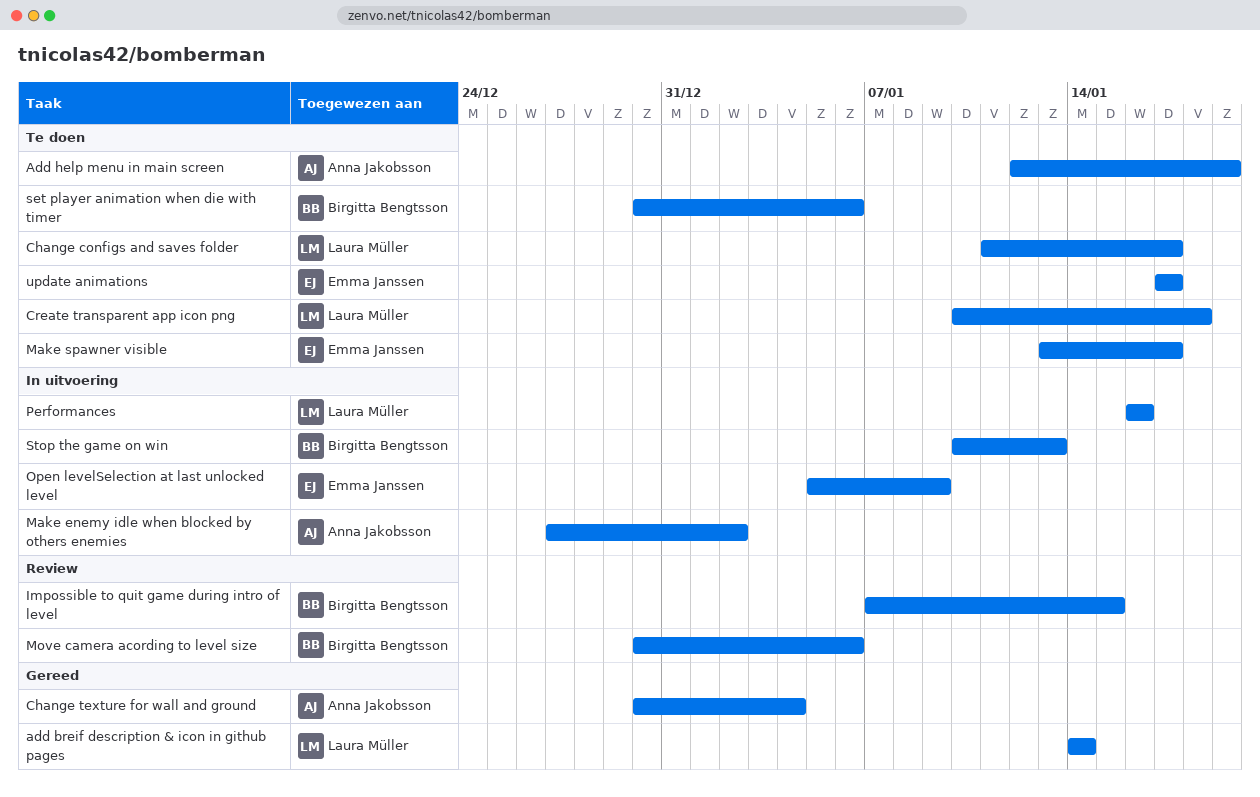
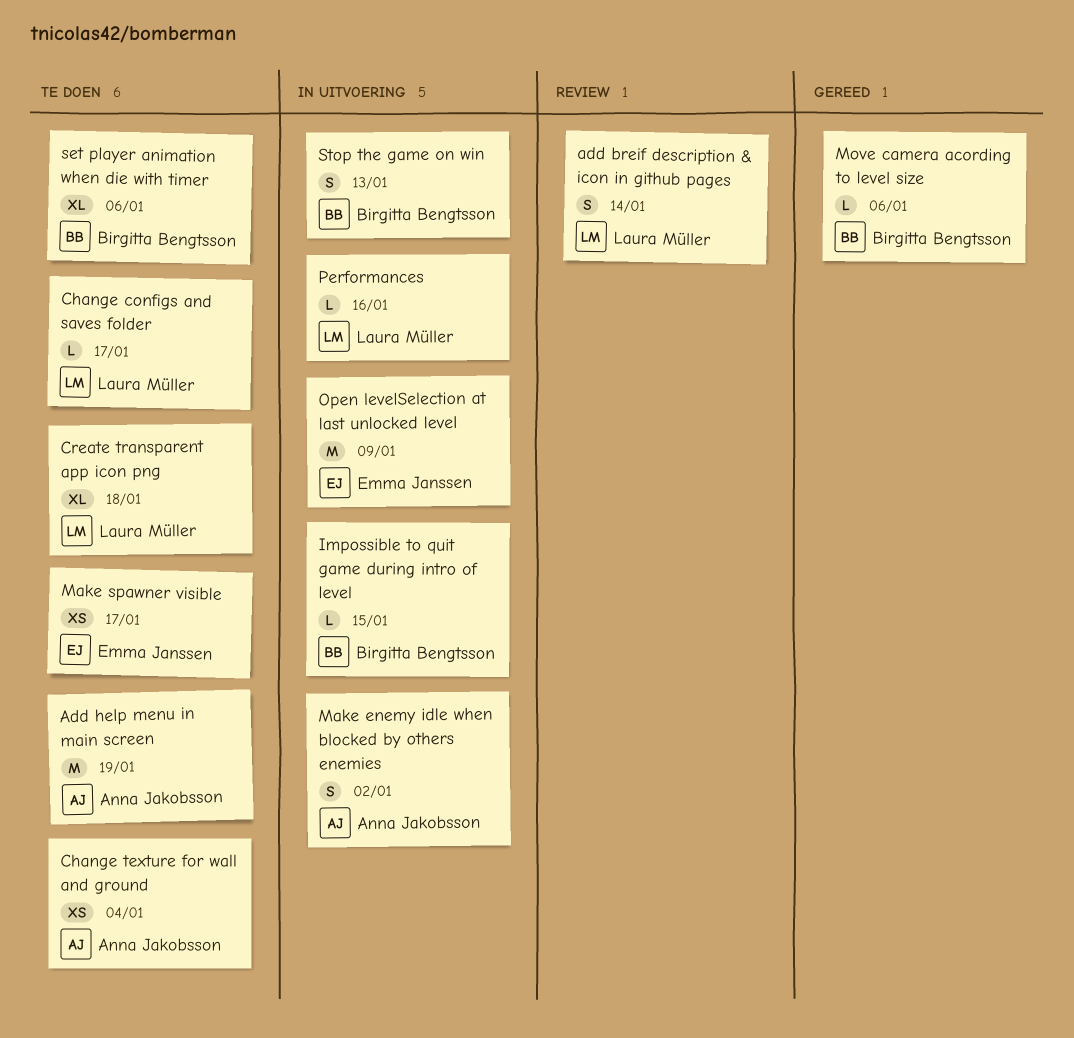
add breif description & icon in github pages, status: Gereed -> Review
Change texture for wall and ground, status: Gereed -> Te doen
Impossible to quit game during intro of level, status: Review -> In uitvoering
Move camera acording to level size, status: Review -> Gereed
update animations: present -> none

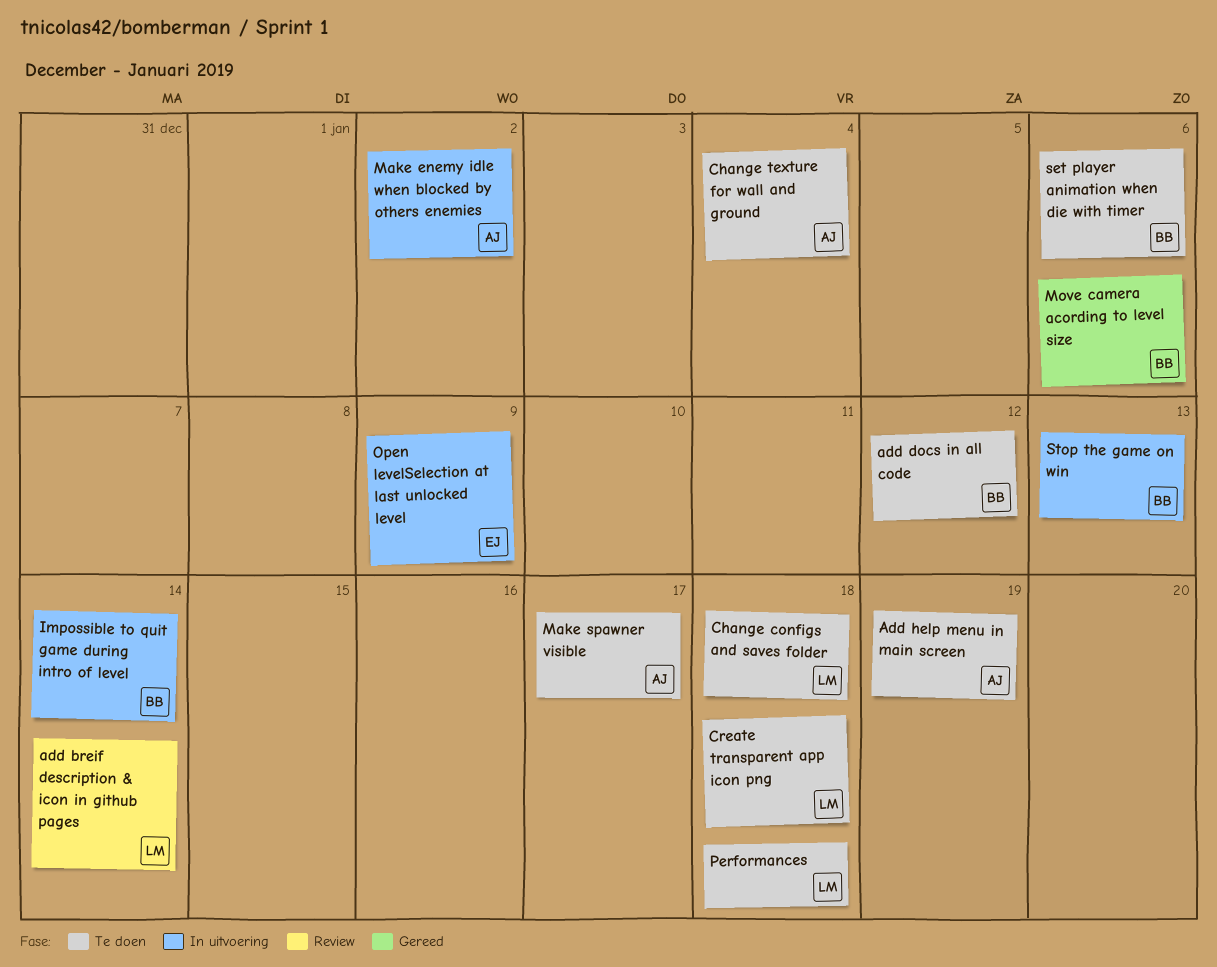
add docs in all code: none -> present
Change configs and saves folder, due: Jan 17 -> Jan 18
Impossible to quit game during intro of level, due: Jan 15 -> Jan 14
Make spawner visible, owner: Emma Janssen -> Anna Jakobsson
Performances, status: In uitvoering -> Te doen
Performances, due: Jan 16 -> Jan 18

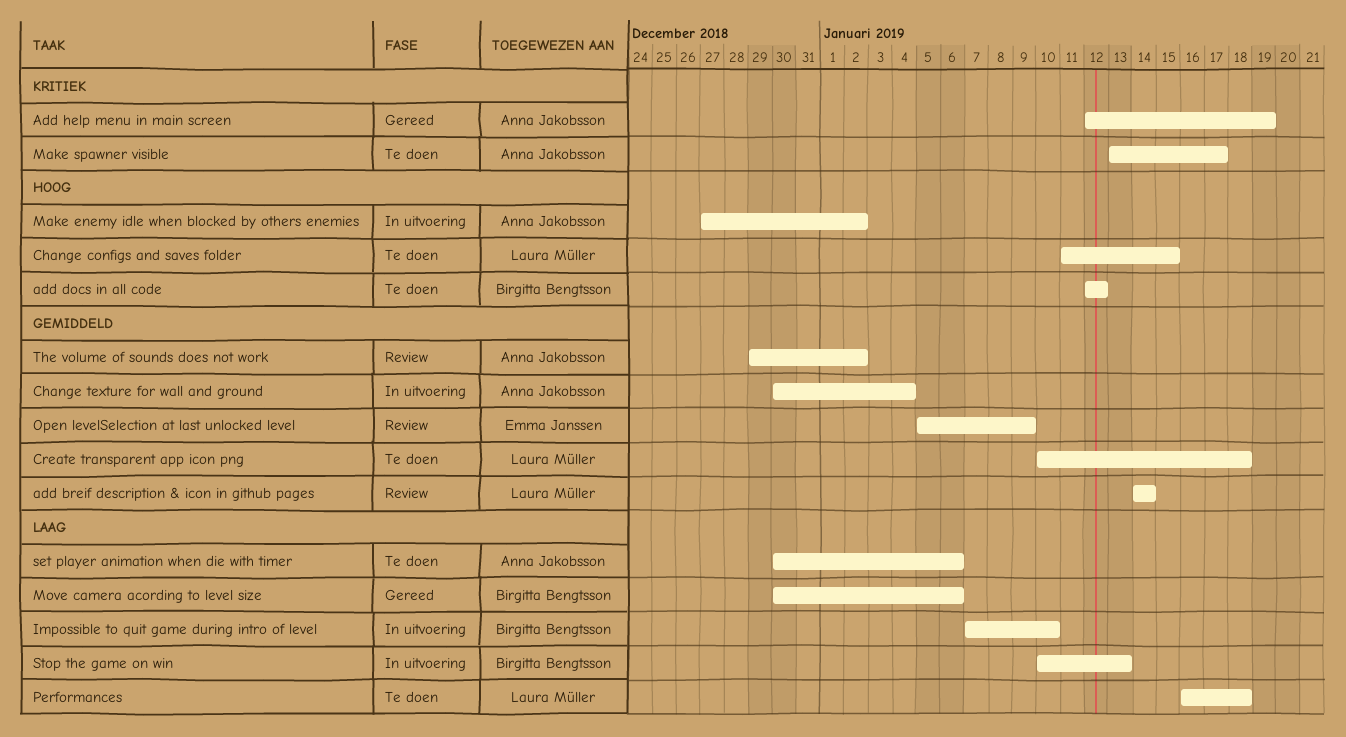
Add help menu in main screen, status: Te doen -> Gereed
Change configs and saves folder, due: Jan 18 -> Jan 15
Change texture for wall and ground, status: Te doen -> In uitvoering
Impossible to quit game during intro of level, due: Jan 14 -> Jan 10
Open levelSelection at last unlocked level, status: In uitvoering -> Review
set player animation when die with timer, owner: Birgitta Bengtsson -> Anna Jakobsson
The volume of sounds does not work: none -> present

